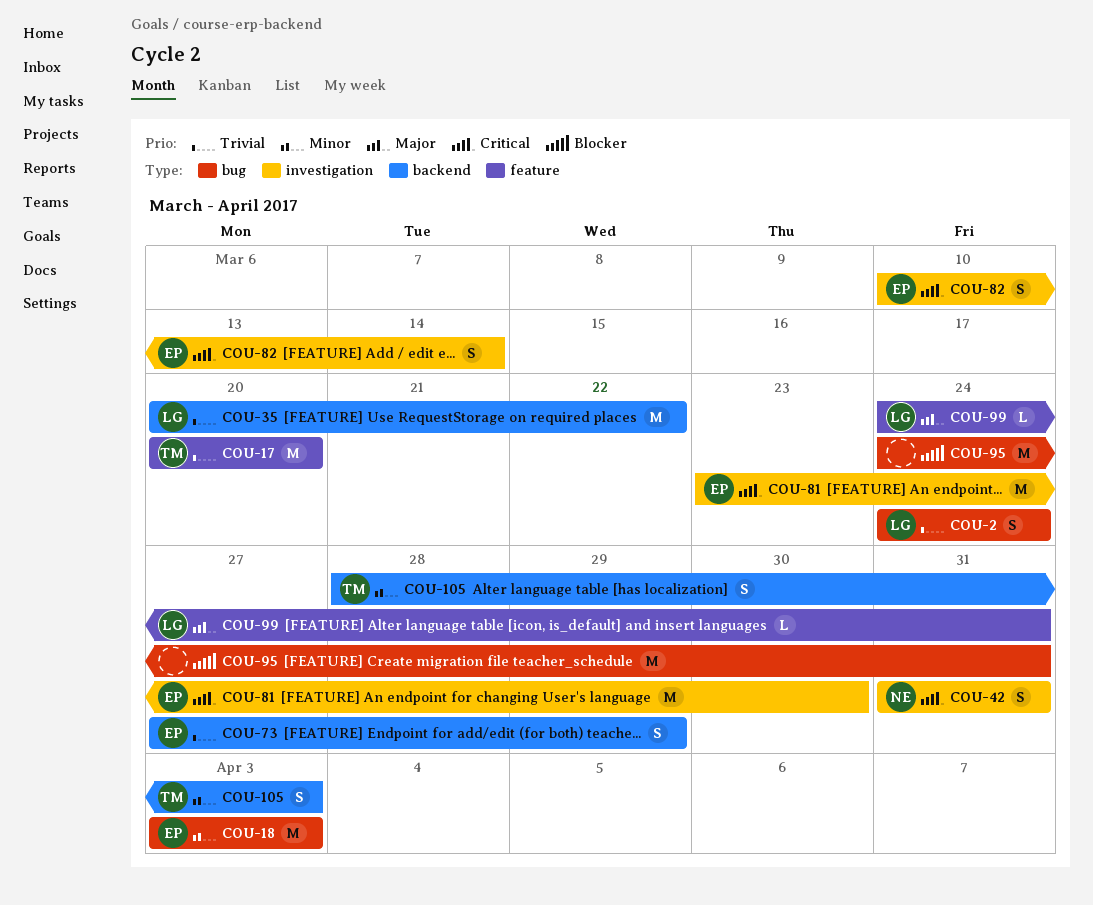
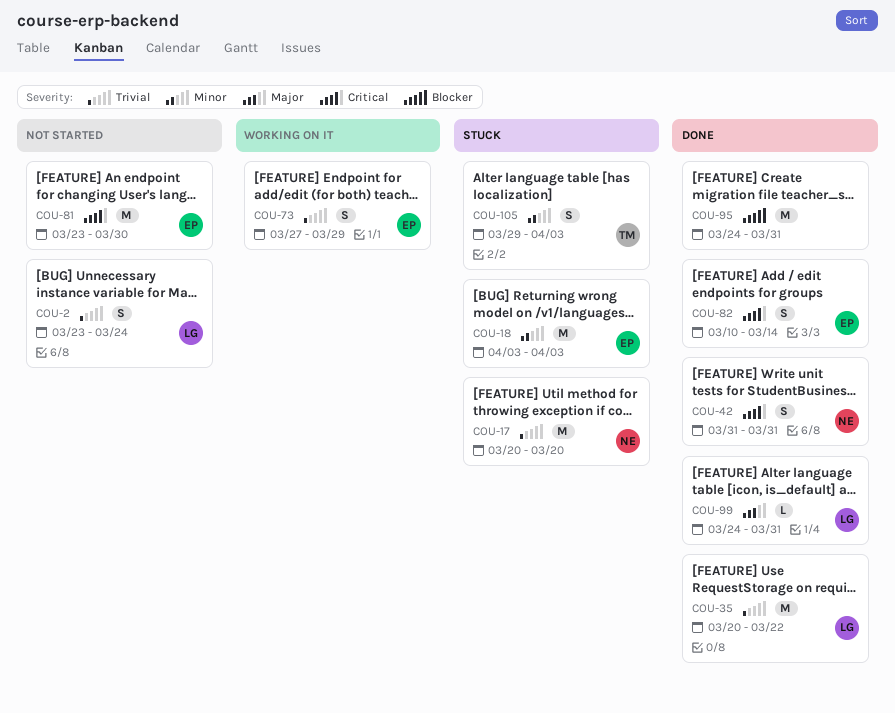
COU-2, start: Mar 24 -> Mar 23
COU-17, owner: TM -> NE
COU-105, start: Mar 28 -> Mar 29

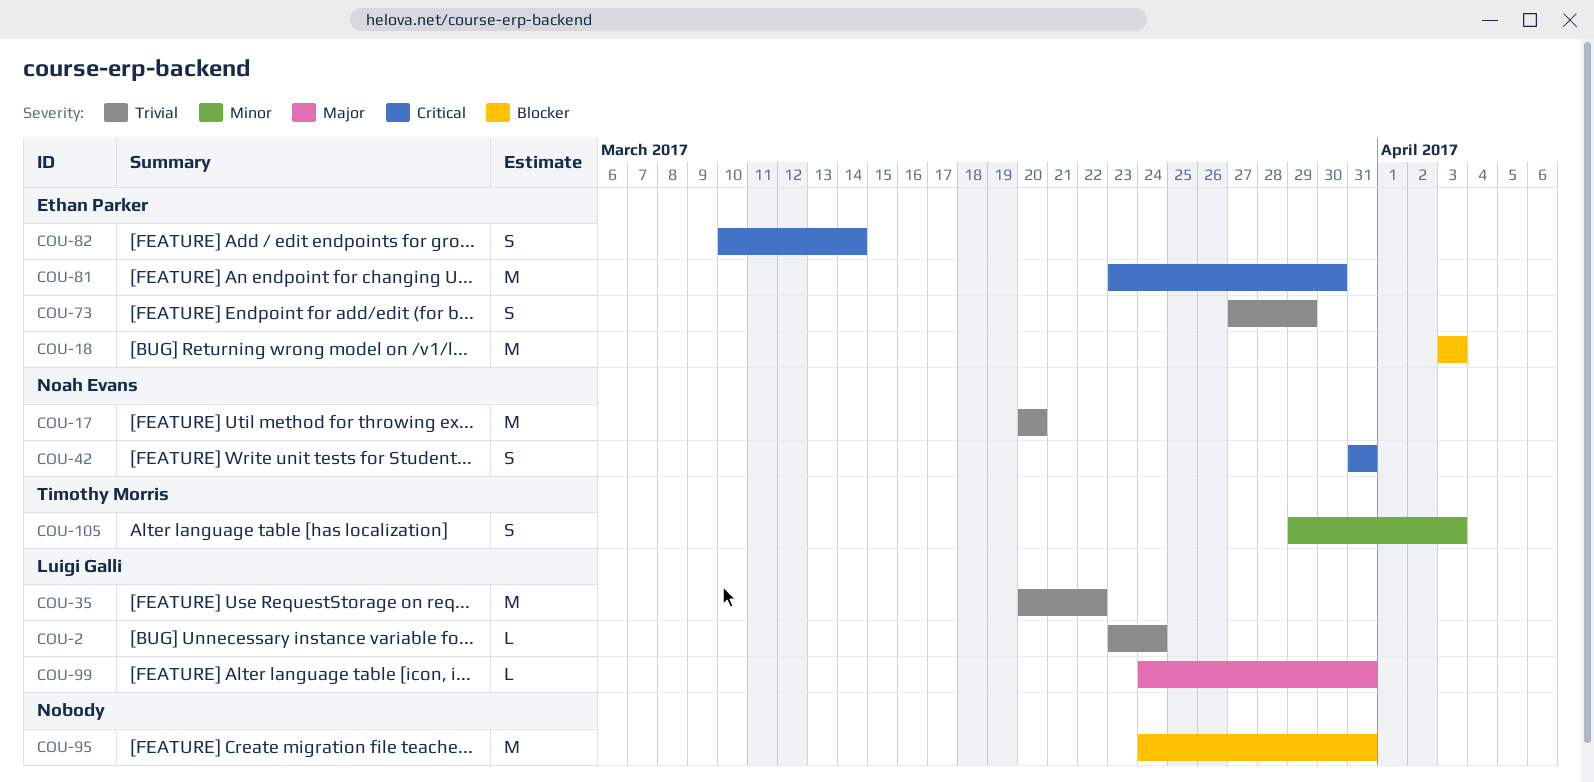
COU-2, estimate: S -> L
COU-18, priority: Minor -> Blocker

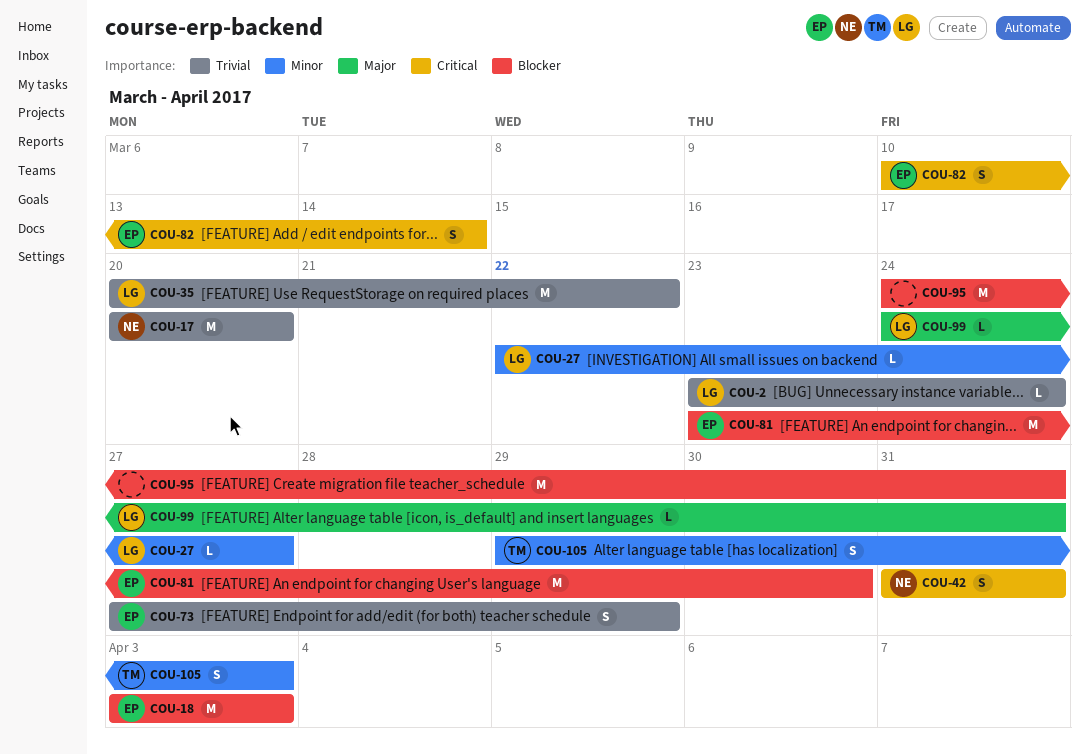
COU-27: none -> present
COU-81, priority: Critical -> Blocker

